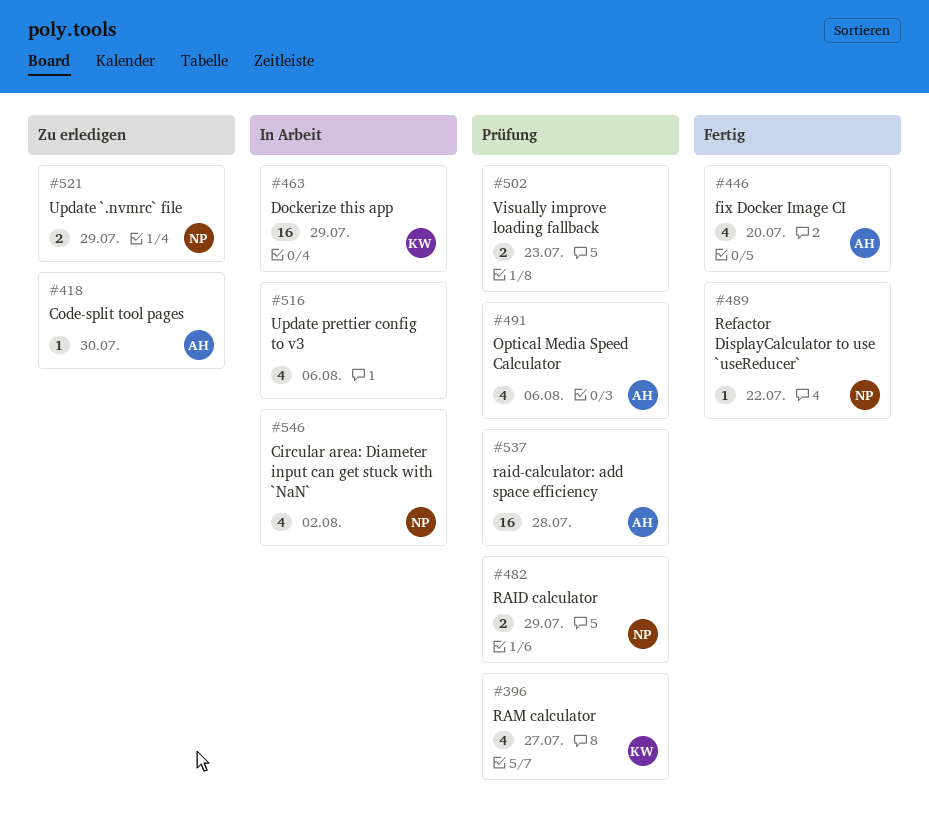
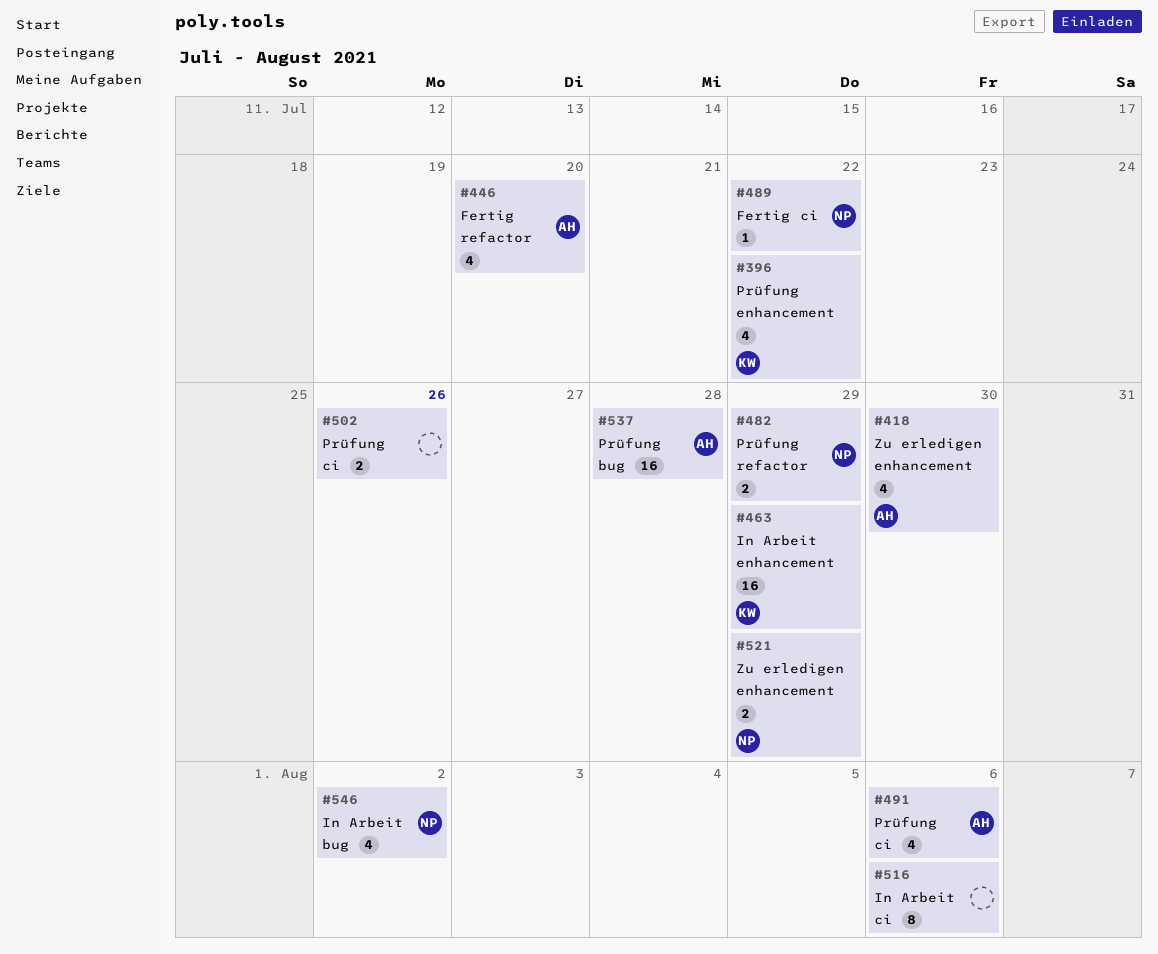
#396, due: Jul 27 -> Jul 22
#418, estimate: 1 -> 4
#502, due: Jul 23 -> Jul 26
#516, estimate: 4 -> 8

